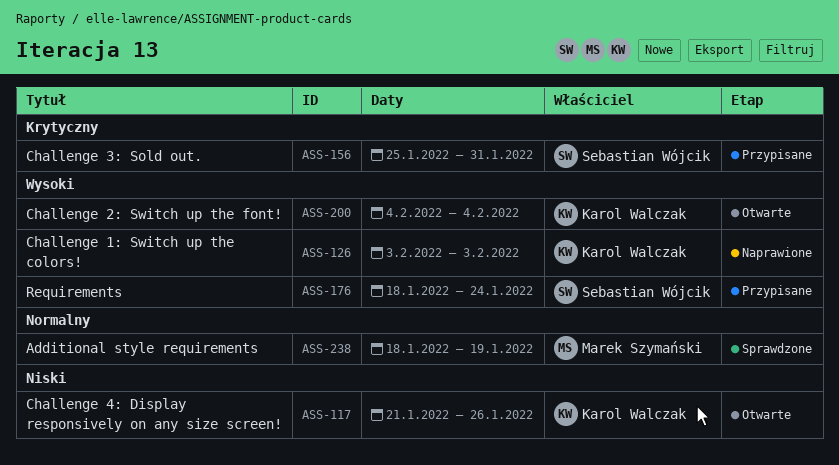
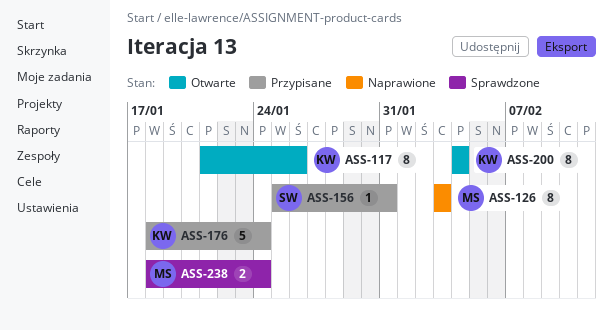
ASS-126, owner: Karol Walczak -> Marek Szymański
ASS-176, owner: Sebastian Wójcik -> Karol Walczak
ASS-238, due: Jan 19 -> Jan 24

